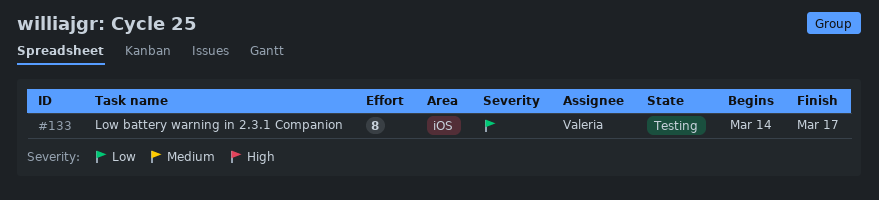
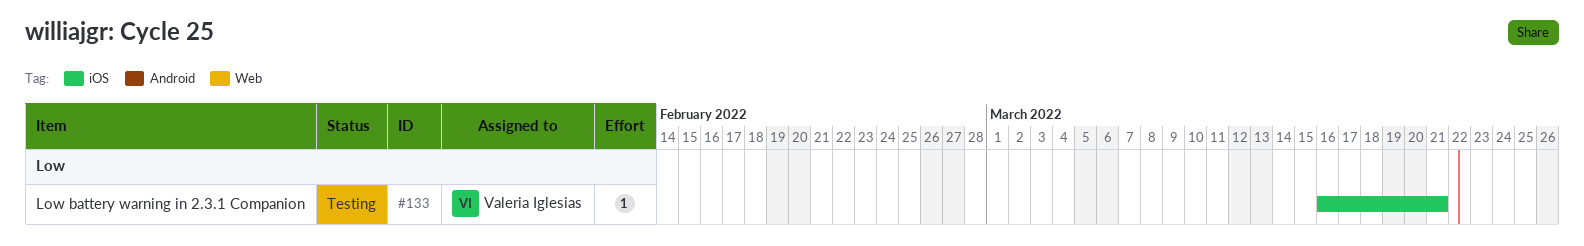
#133, estimate: 8 -> 1
#133, start: Mar 14 -> Mar 16
#133, due: Mar 17 -> Mar 21

